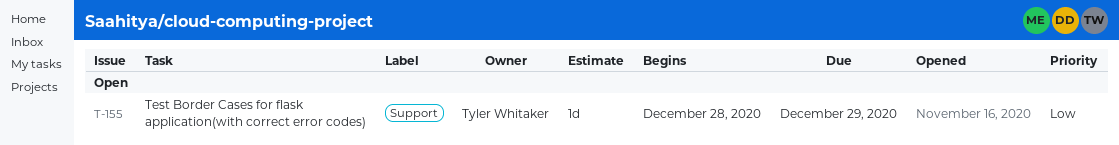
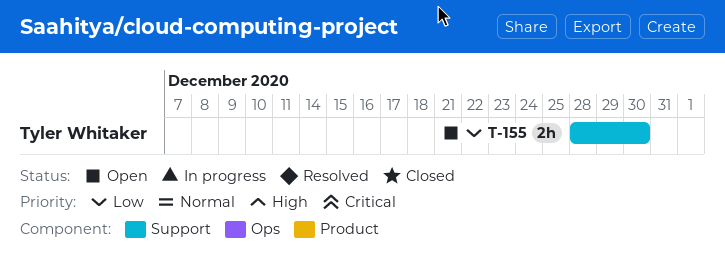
T-155, estimate: 1d -> 2h
T-155, due: Dec 29 -> Dec 30

